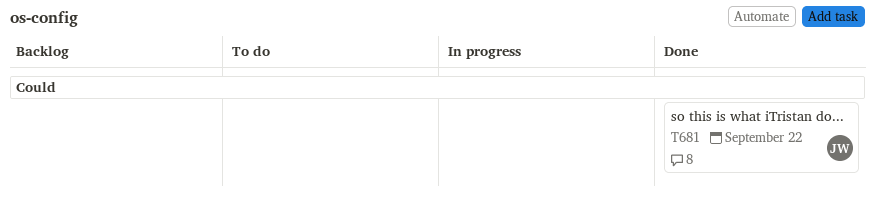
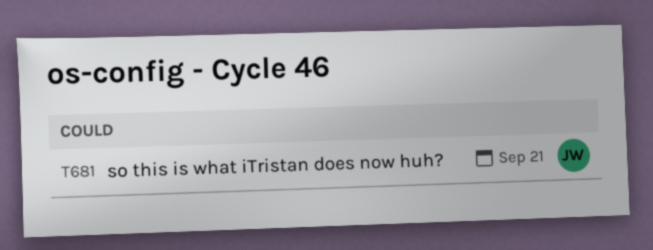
T681, due: Sep 22 -> Sep 21

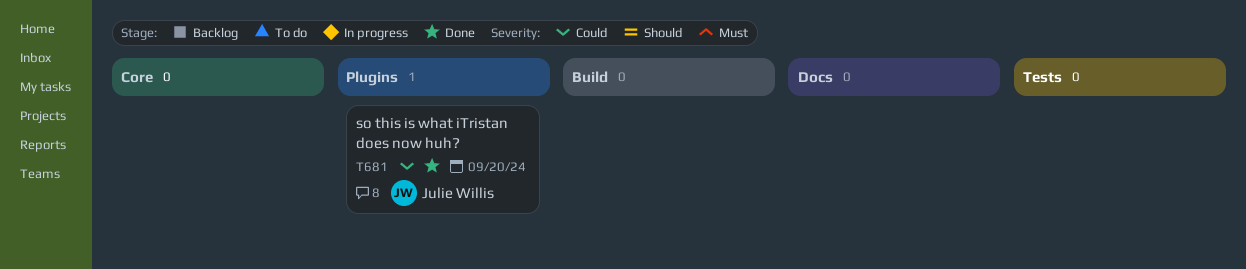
T681, due: Sep 21 -> Sep 20

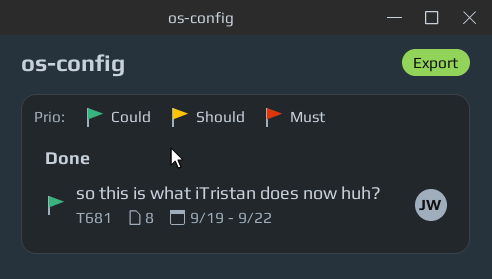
T681, due: Sep 20 -> Sep 22

